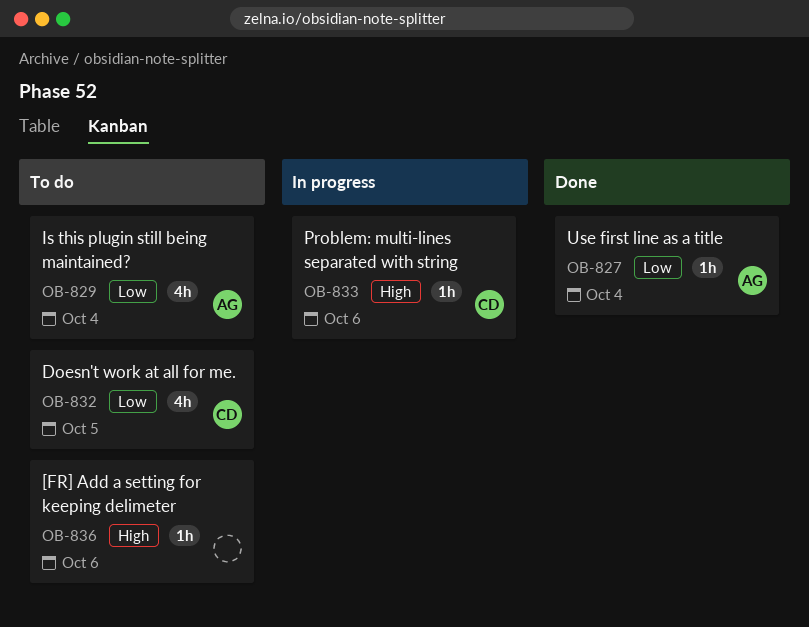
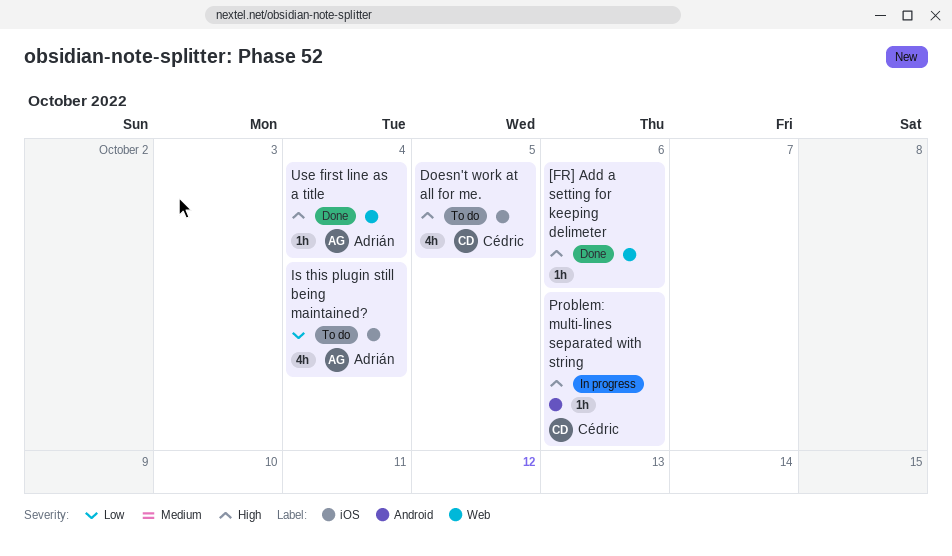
[FR] Add a setting for keeping delimeter, status: To do -> Done
Doesn't work at all for me., priority: Low -> High
Use first line as a title, priority: Low -> High

